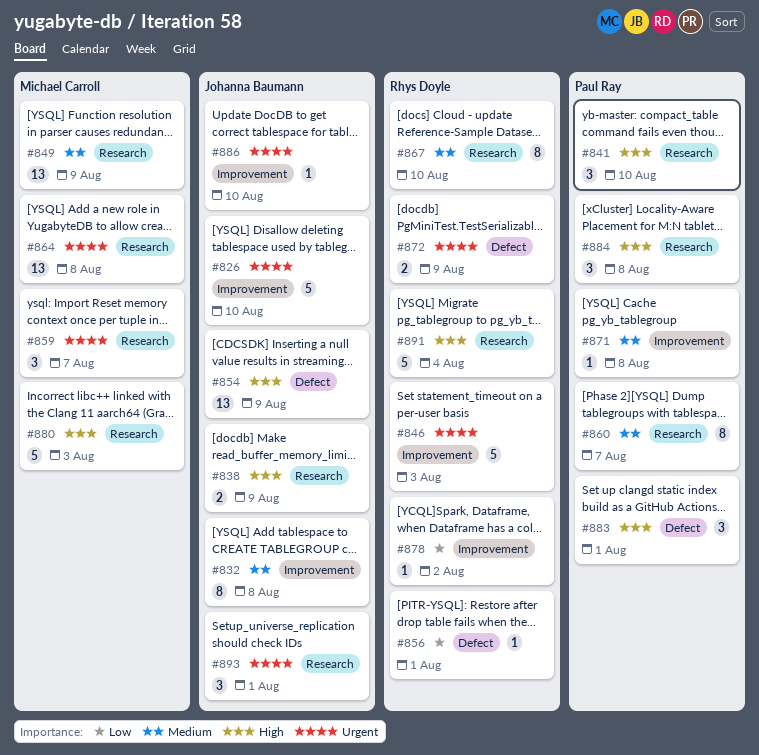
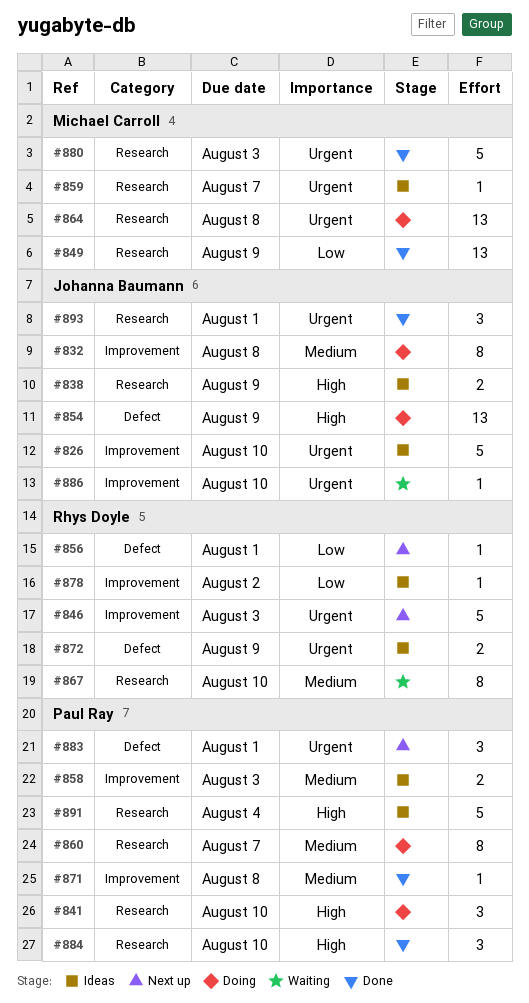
#849, priority: Medium -> Low
#858: none -> present
#859, estimate: 3 -> 1
#880, priority: High -> Urgent
#883, priority: High -> Urgent
#884, due: Aug 8 -> Aug 10
#891, owner: Rhys Doyle -> Paul Ray

